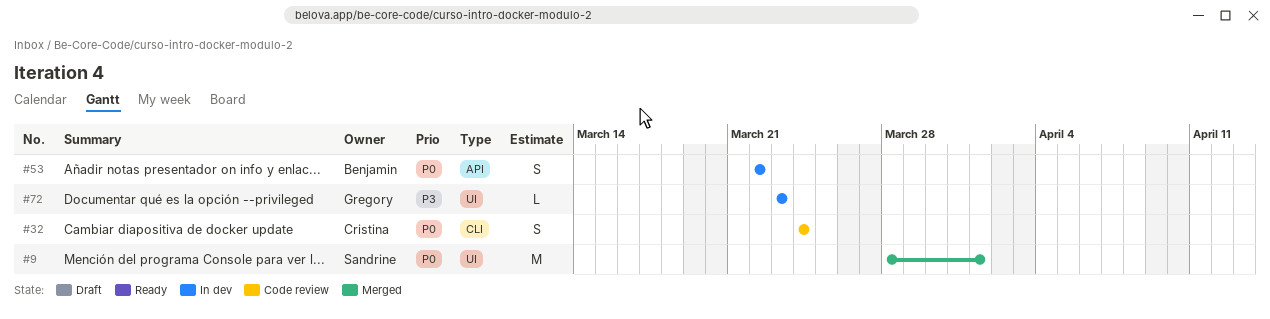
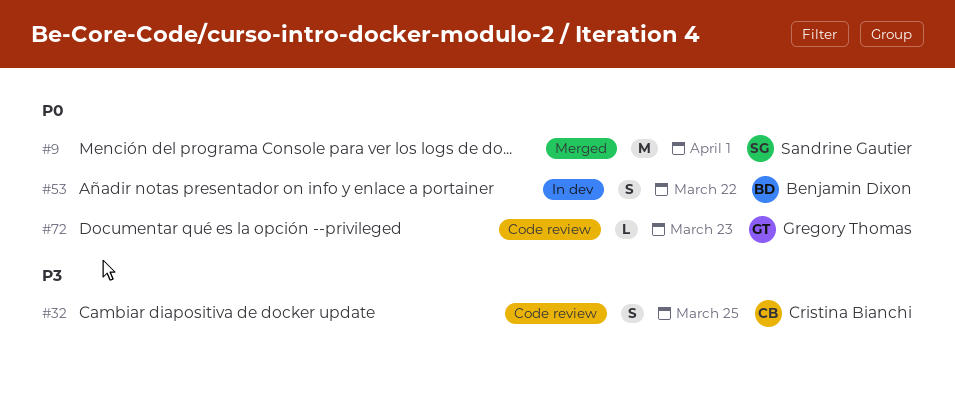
#32, priority: P0 -> P3
#32, due: Mar 24 -> Mar 25
#72, status: In dev -> Code review
#72, priority: P3 -> P0

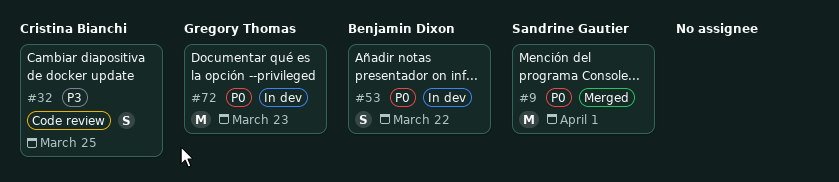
#72, status: Code review -> In dev
#72, estimate: L -> M

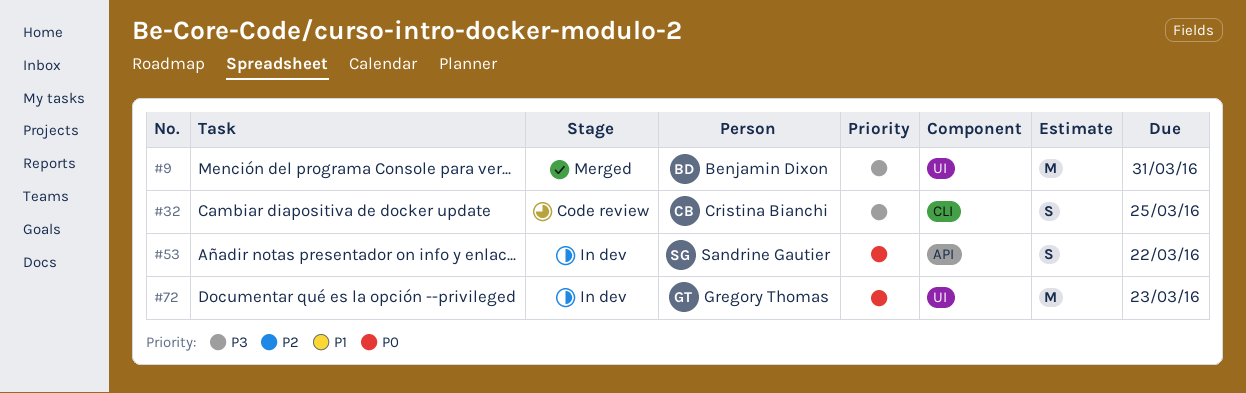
#9, owner: Sandrine Gautier -> Benjamin Dixon
#9, priority: P0 -> P3
#9, due: Apr 1 -> Mar 31
#53, owner: Benjamin Dixon -> Sandrine Gautier

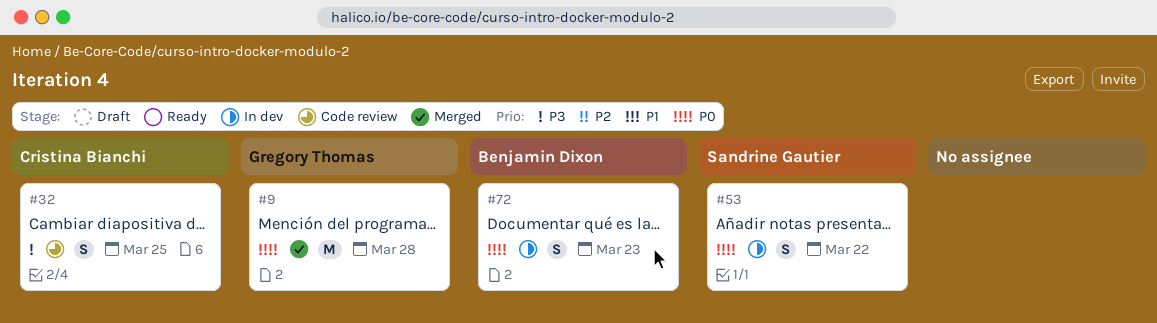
#9, owner: Benjamin Dixon -> Gregory Thomas
#9, priority: P3 -> P0
#9, due: Mar 31 -> Mar 28
#72, owner: Gregory Thomas -> Benjamin Dixon
#72, estimate: M -> S

